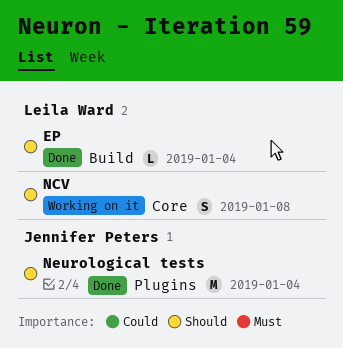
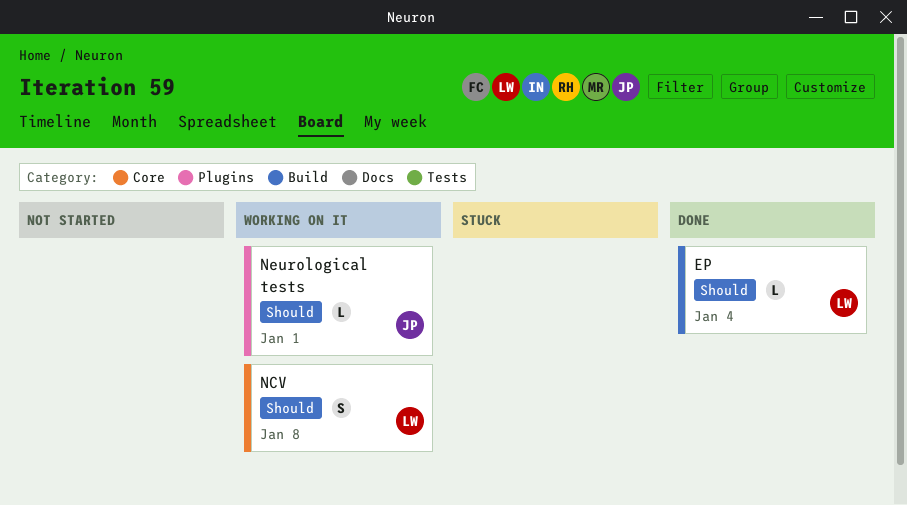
Neurological tests, status: Done -> Working on it
Neurological tests, estimate: M -> L
Neurological tests, due: Jan 4 -> Jan 1

